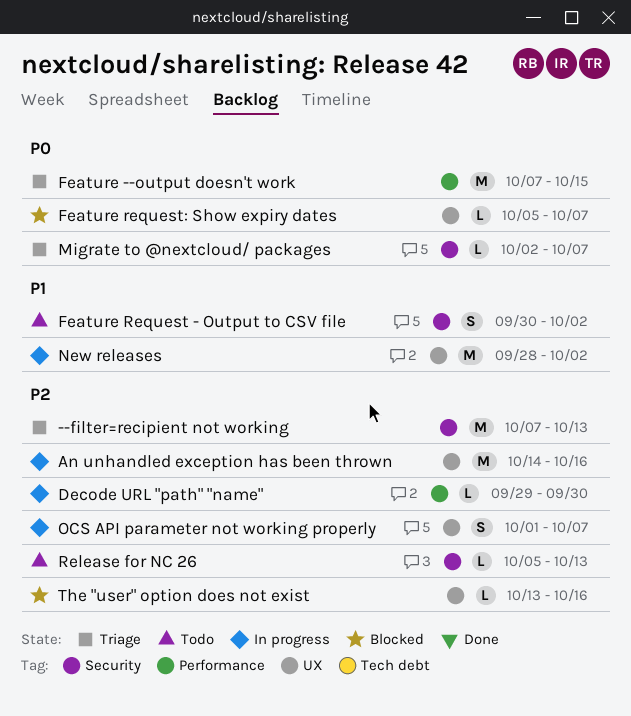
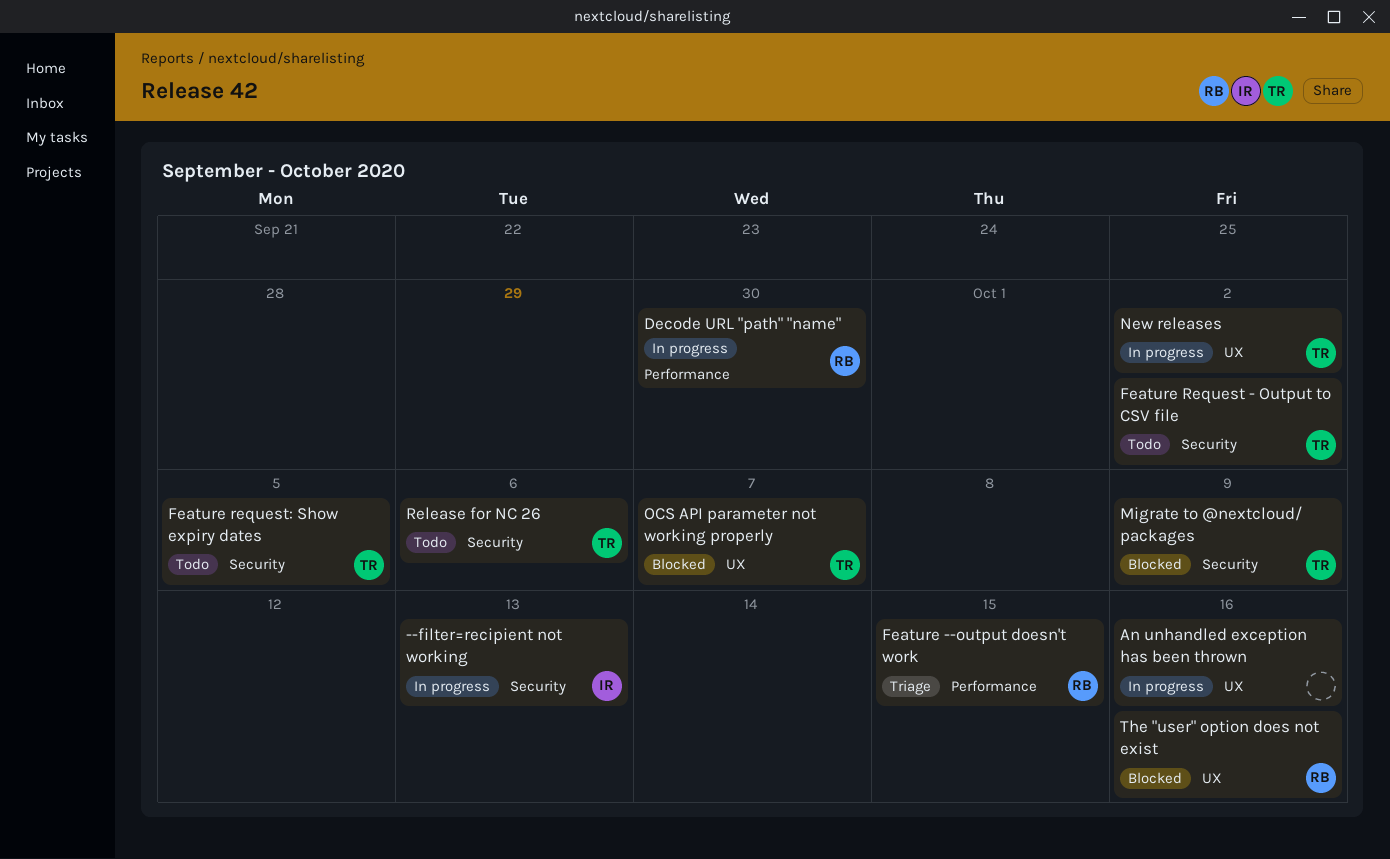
--filter=recipient not working, status: Triage -> In progress
Feature request: Show expiry dates, status: Blocked -> Todo
Feature request: Show expiry dates, label: UX -> Security
Feature request: Show expiry dates, due: Oct 7 -> Oct 5
Migrate to @nextcloud/ packages, status: Triage -> Blocked
Migrate to @nextcloud/ packages, due: Oct 7 -> Oct 9
OCS API parameter not working properly, status: In progress -> Blocked
Release for NC 26, due: Oct 13 -> Oct 6

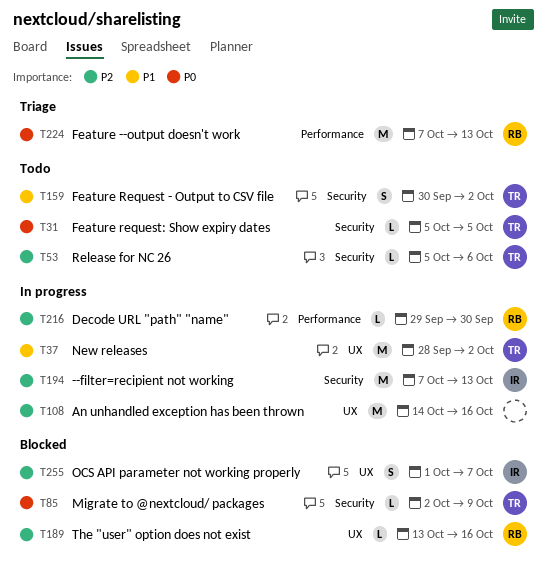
Feature --output doesn't work, due: Oct 15 -> Oct 13
OCS API parameter not working properly, owner: TR -> IR

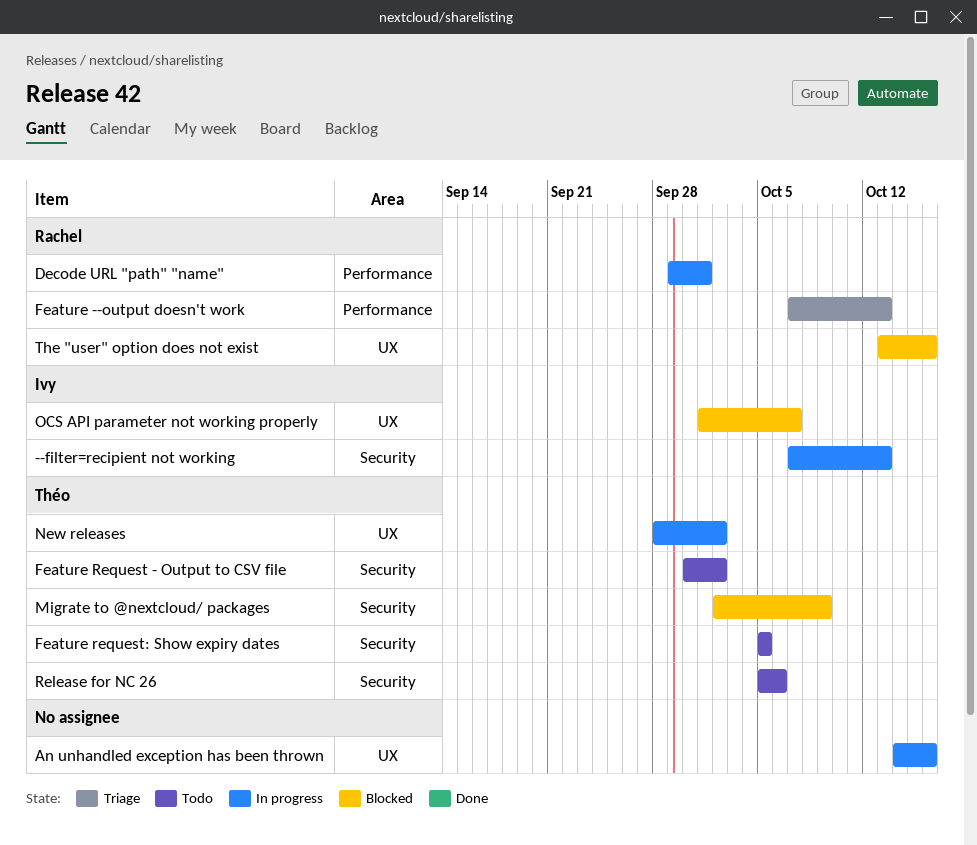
Decode URL "path" "name", due: Sep 30 -> Oct 1

